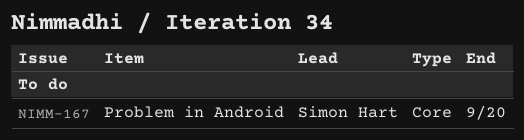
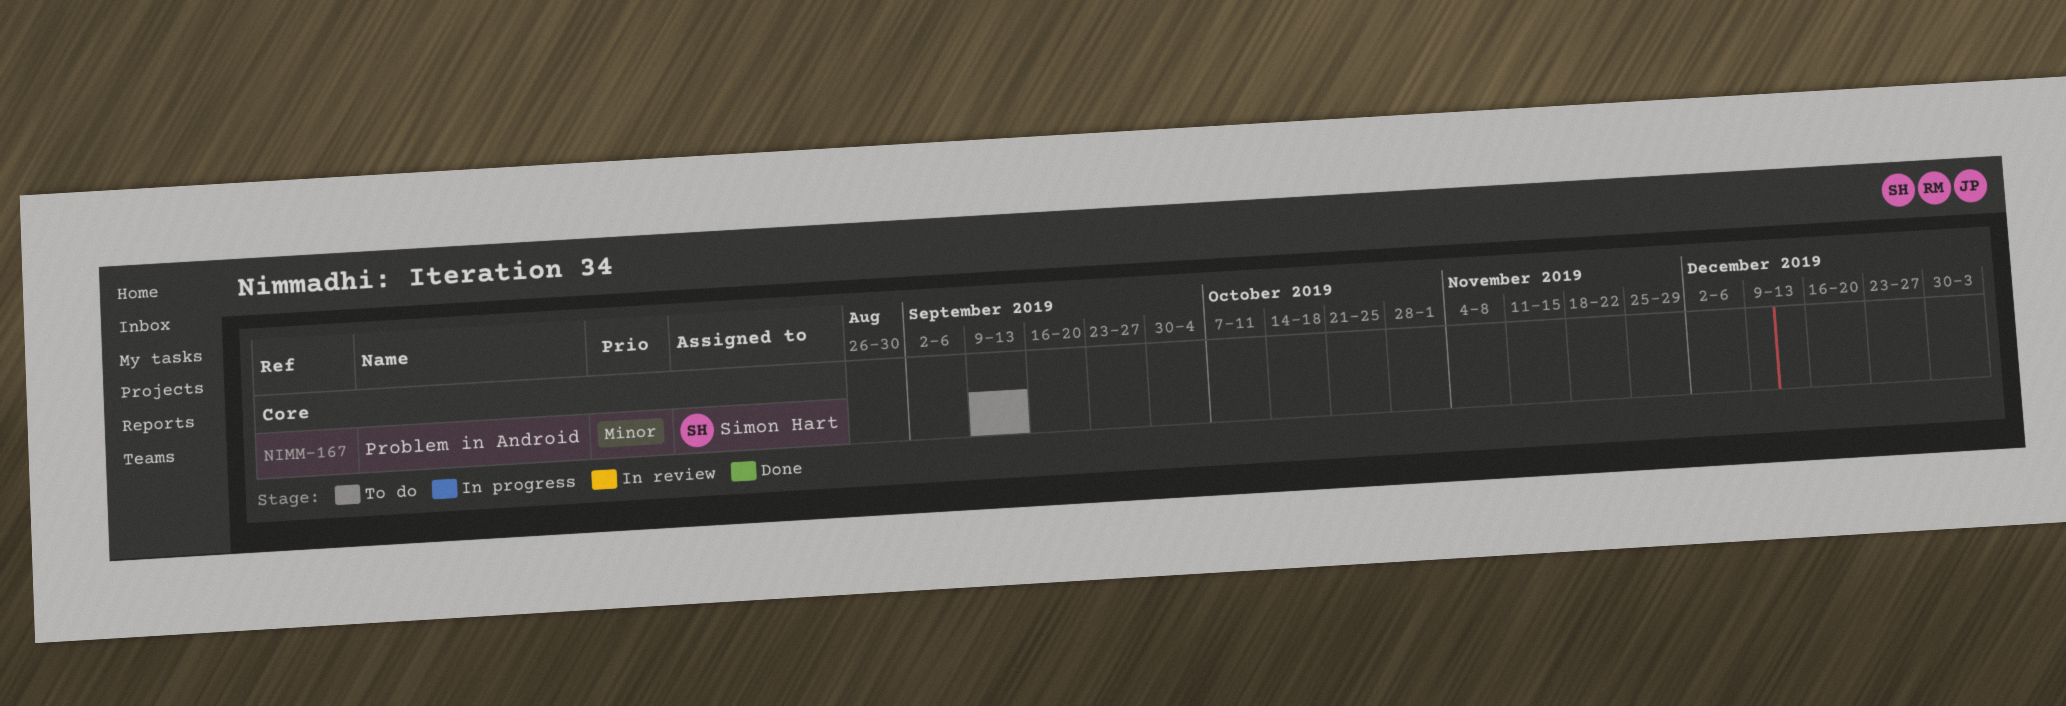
NIMM-167, due: Sep 20 -> Sep 13

